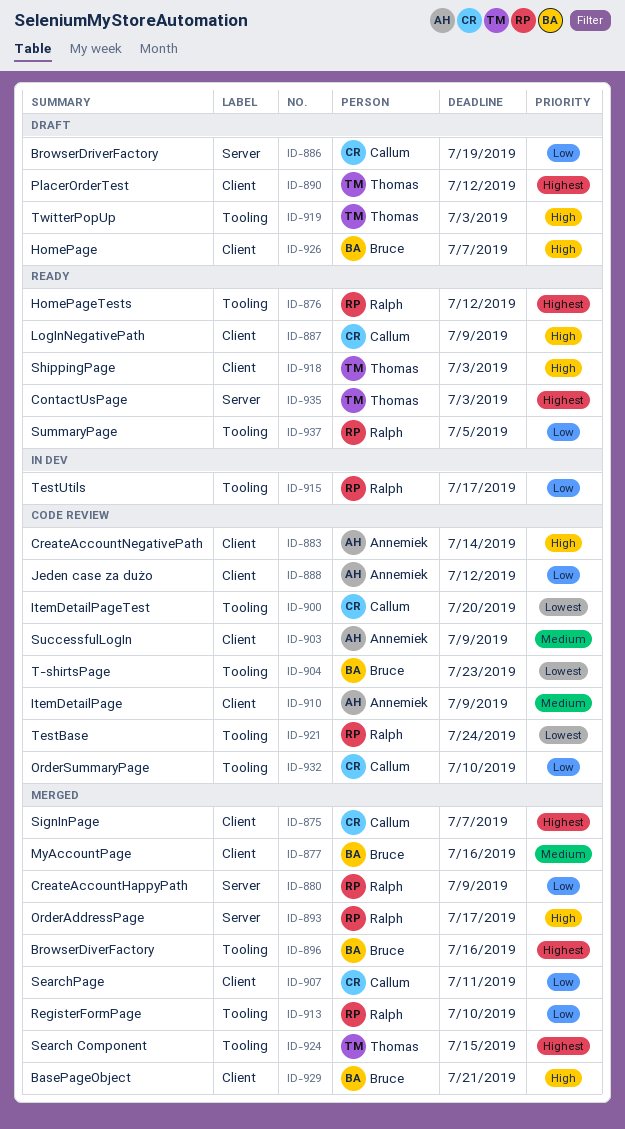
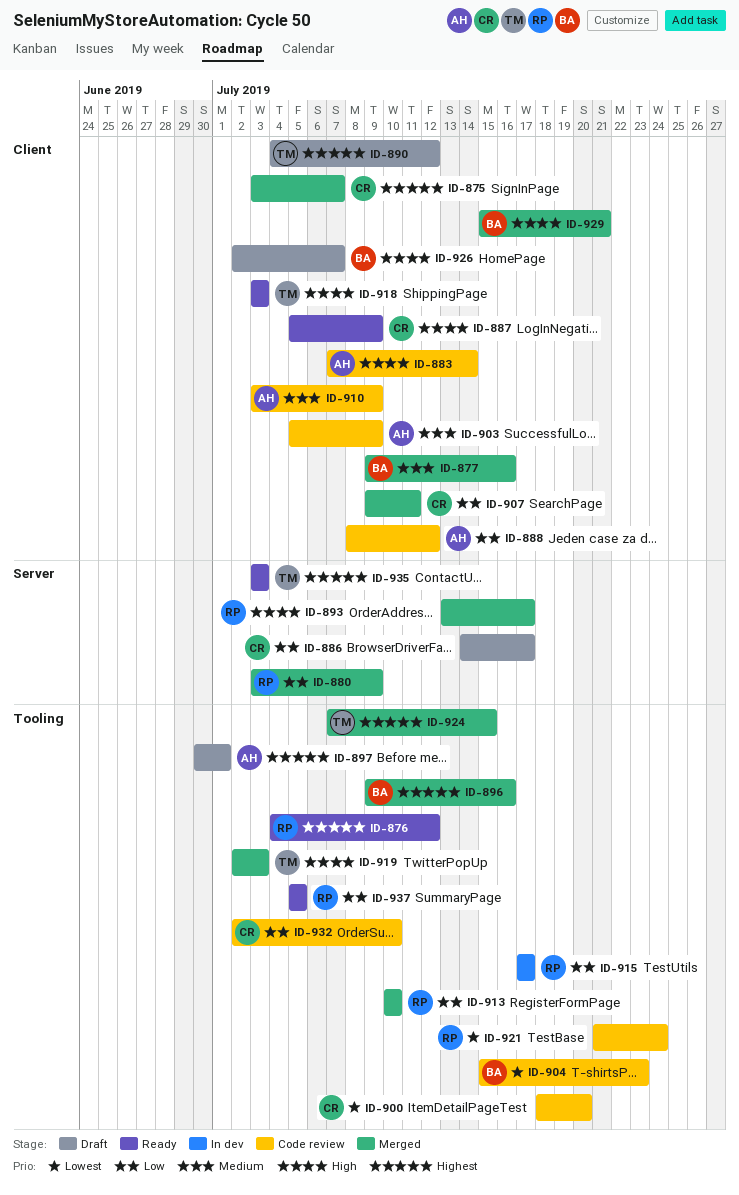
ID-886, due: Jul 19 -> Jul 17
ID-897: none -> present
ID-919, status: Draft -> Merged

